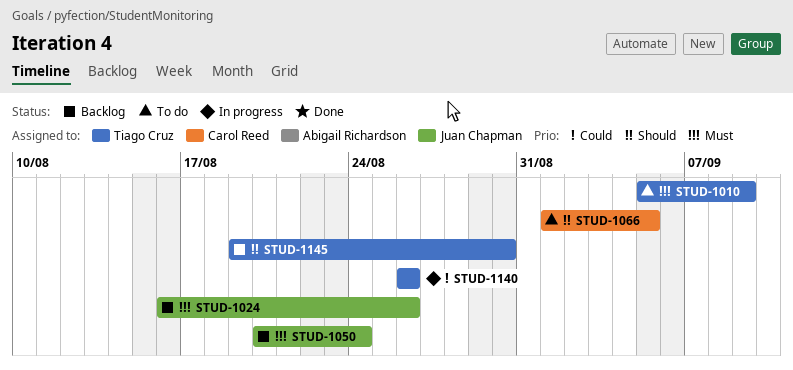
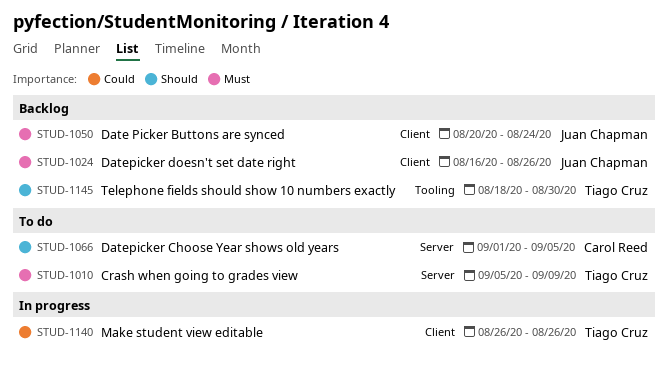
STUD-1145, start: Aug 19 -> Aug 18

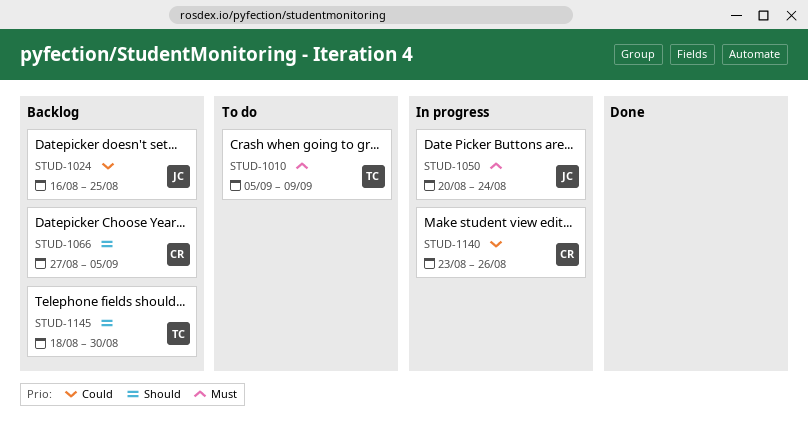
STUD-1024, priority: Must -> Could
STUD-1024, due: Aug 26 -> Aug 25
STUD-1050, status: Backlog -> In progress
STUD-1066, status: To do -> Backlog
STUD-1066, start: Sep 1 -> Aug 27
STUD-1140, owner: Tiago Cruz -> Carol Reed
STUD-1140, start: Aug 26 -> Aug 23

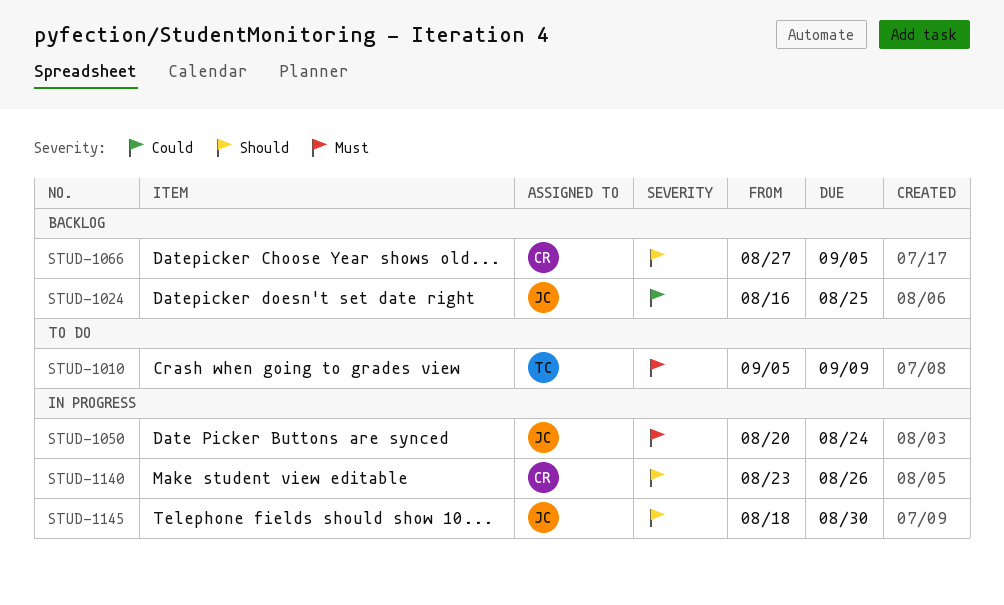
STUD-1140, priority: Could -> Should
STUD-1145, status: Backlog -> In progress
STUD-1145, owner: TC -> JC

